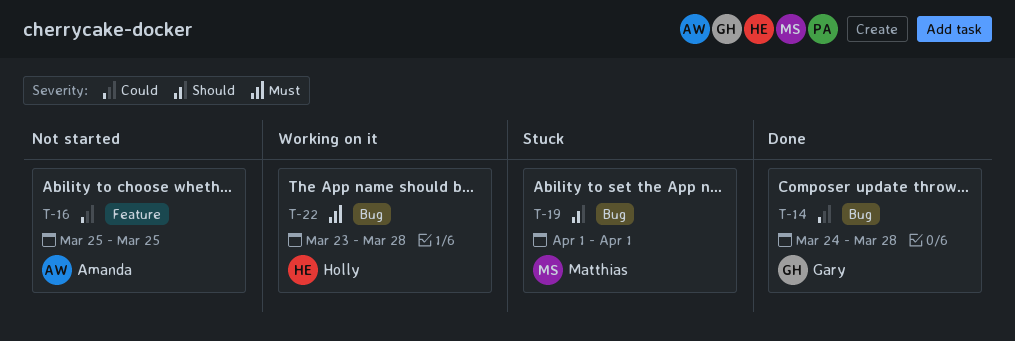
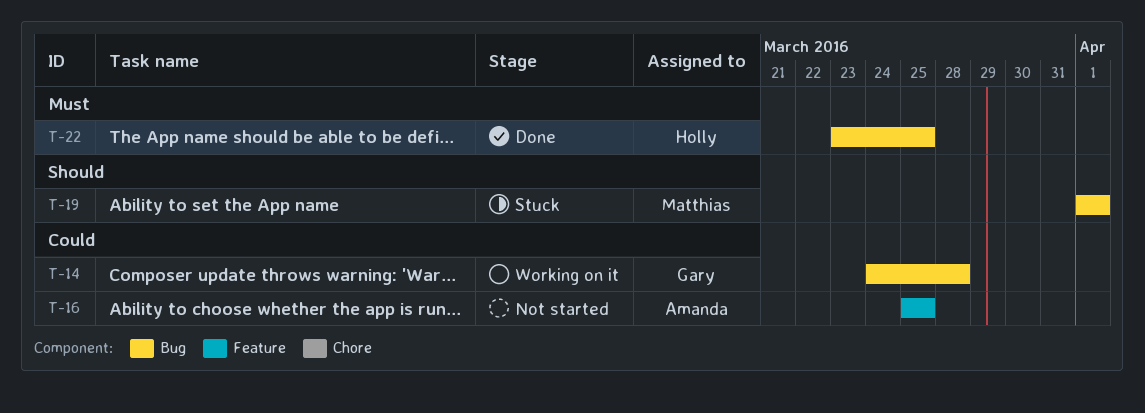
T-14, status: Done -> Working on it
T-22, status: Working on it -> Done
T-22, due: Mar 28 -> Mar 25

